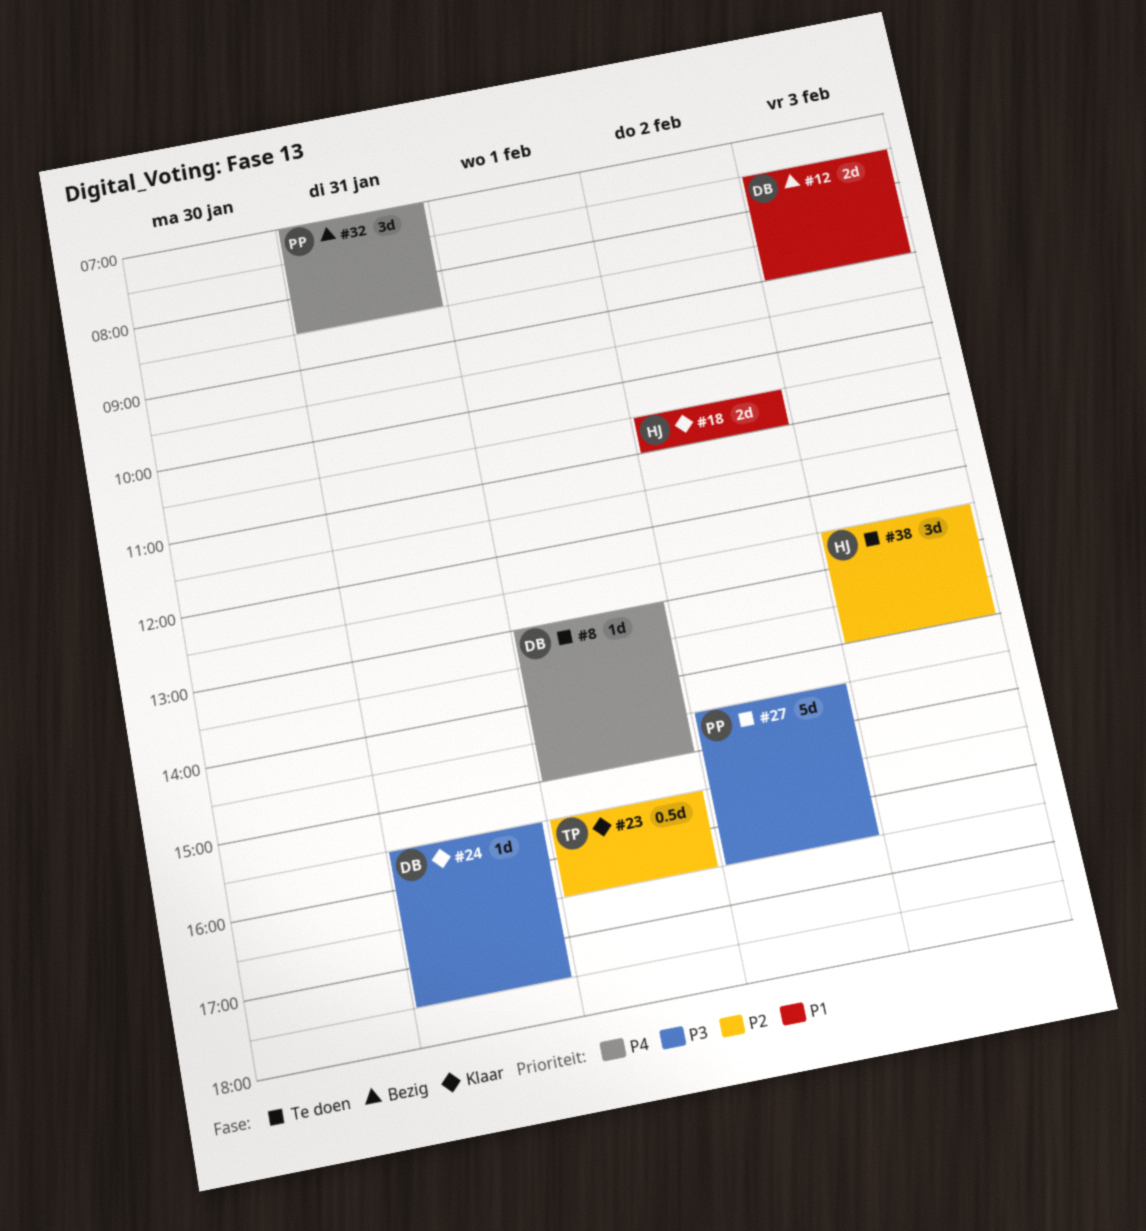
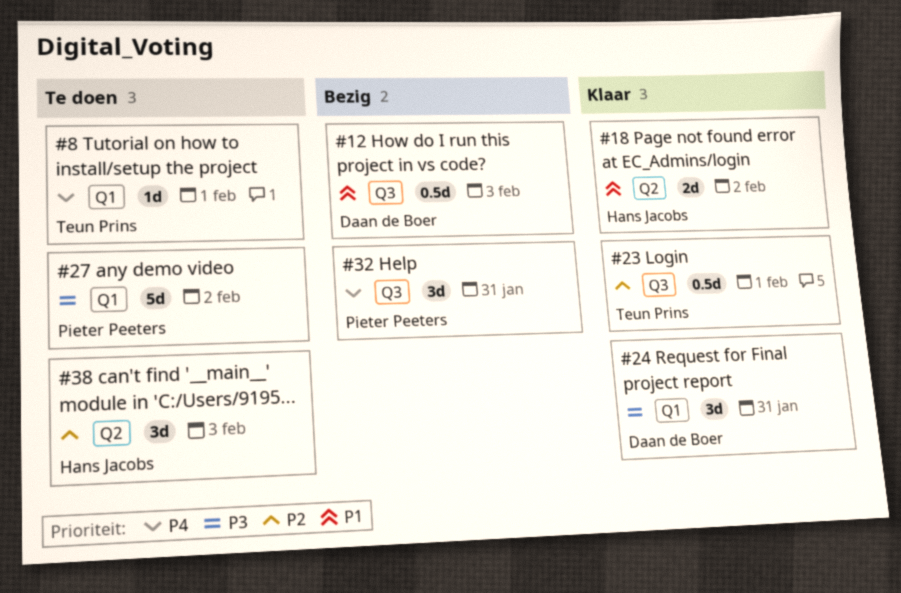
#8, owner: Daan de Boer -> Teun Prins
#12, estimate: 2d -> 0.5d
#24, estimate: 1d -> 3d

